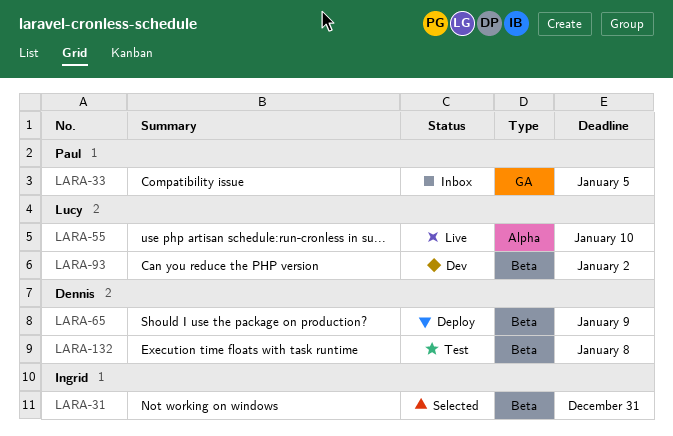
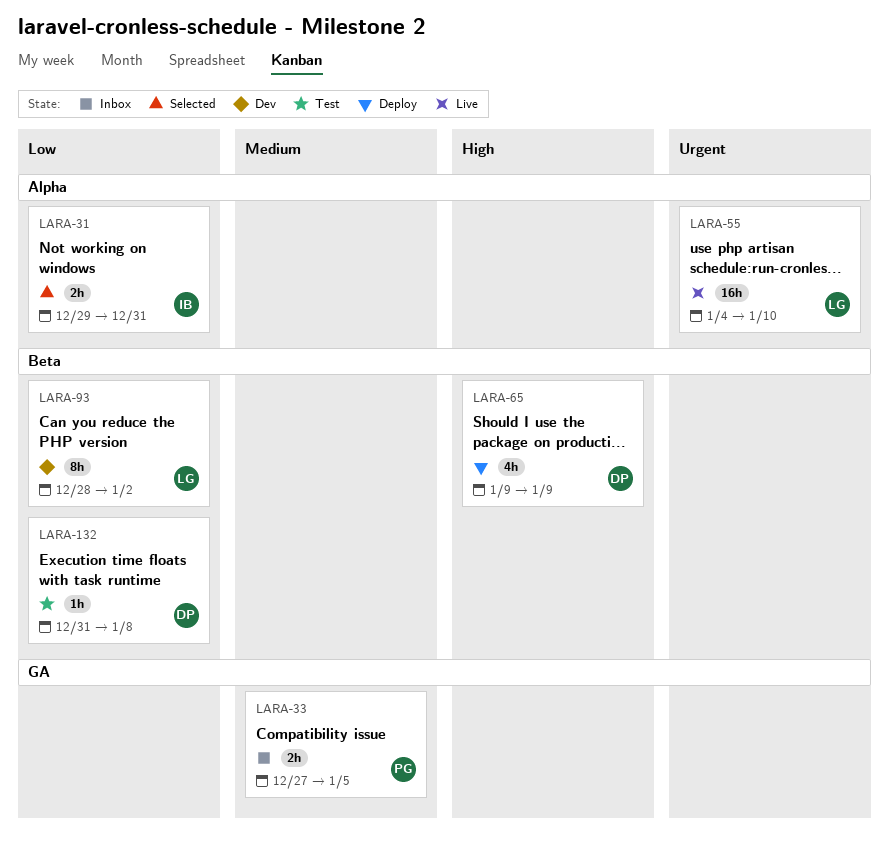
LARA-31, label: Beta -> Alpha

